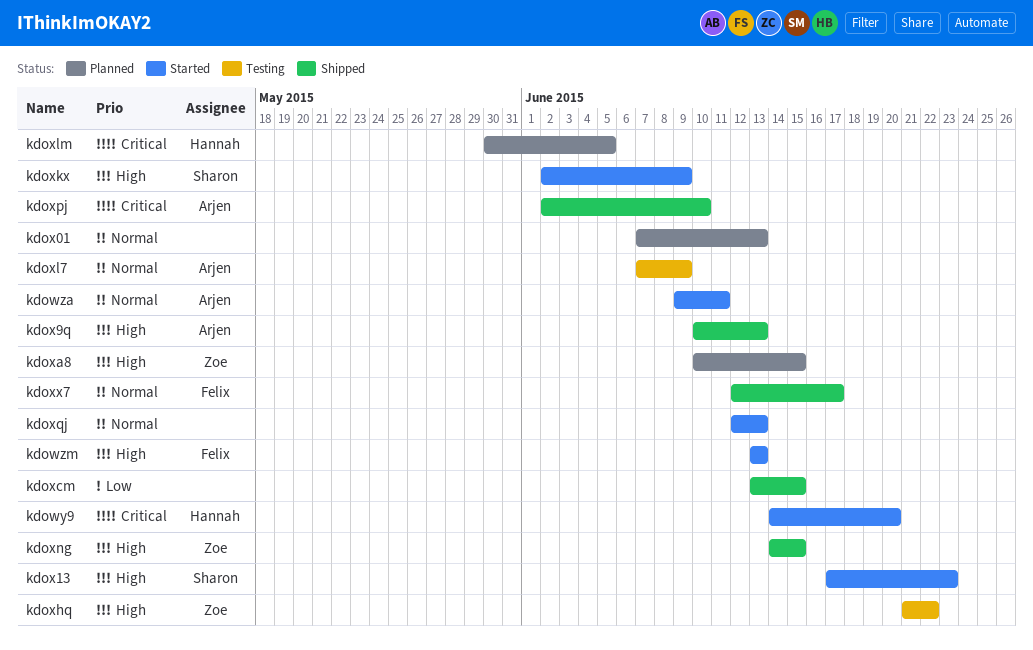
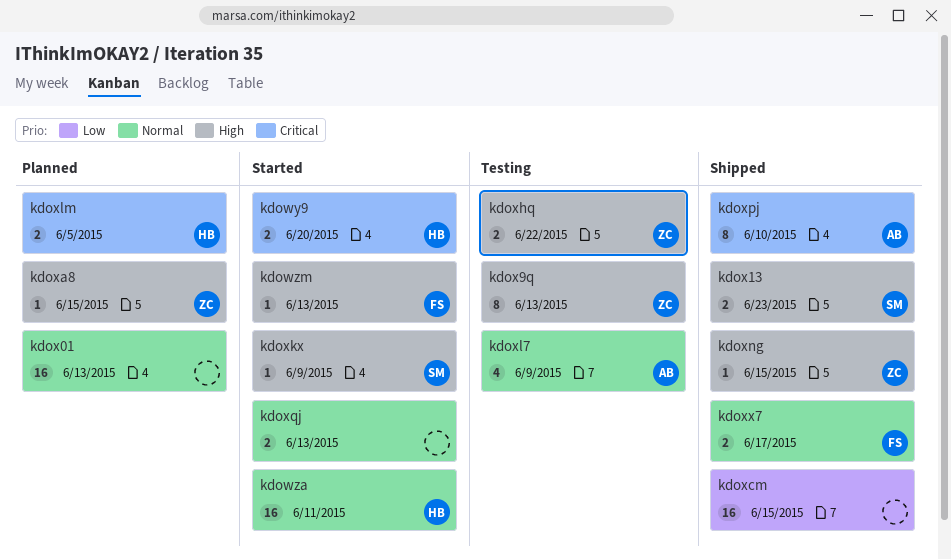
kdowza, owner: Arjen -> Hannah
kdox13, status: Started -> Shipped
kdox9q, status: Shipped -> Testing
kdox9q, owner: Arjen -> Zoe

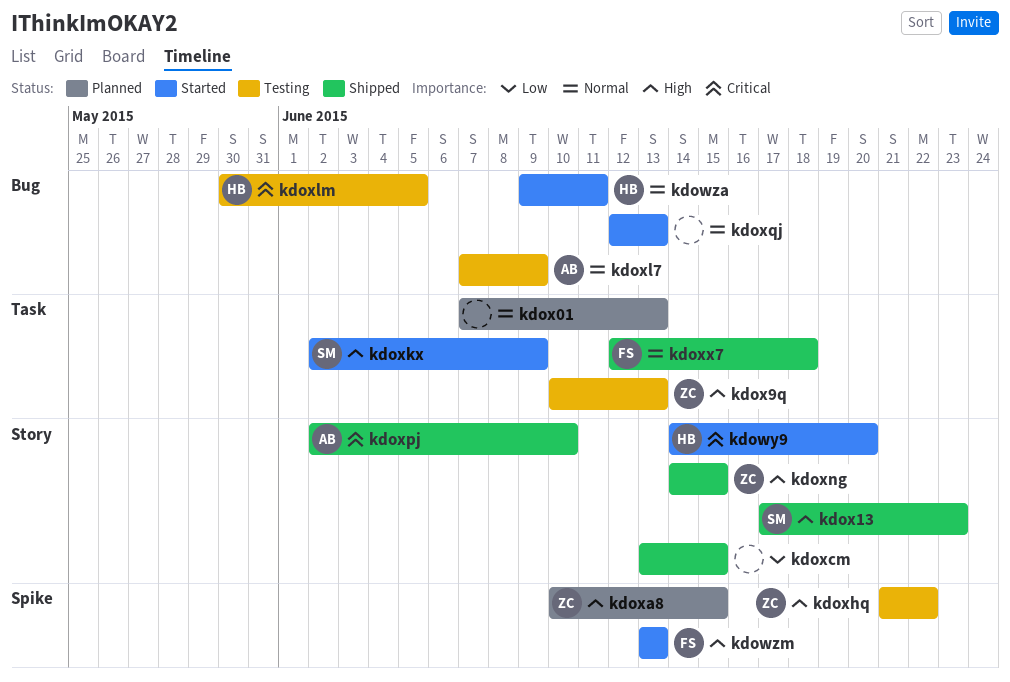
kdoxlm, status: Planned -> Testing
kdoxx7, due: Jun 17 -> Jun 18

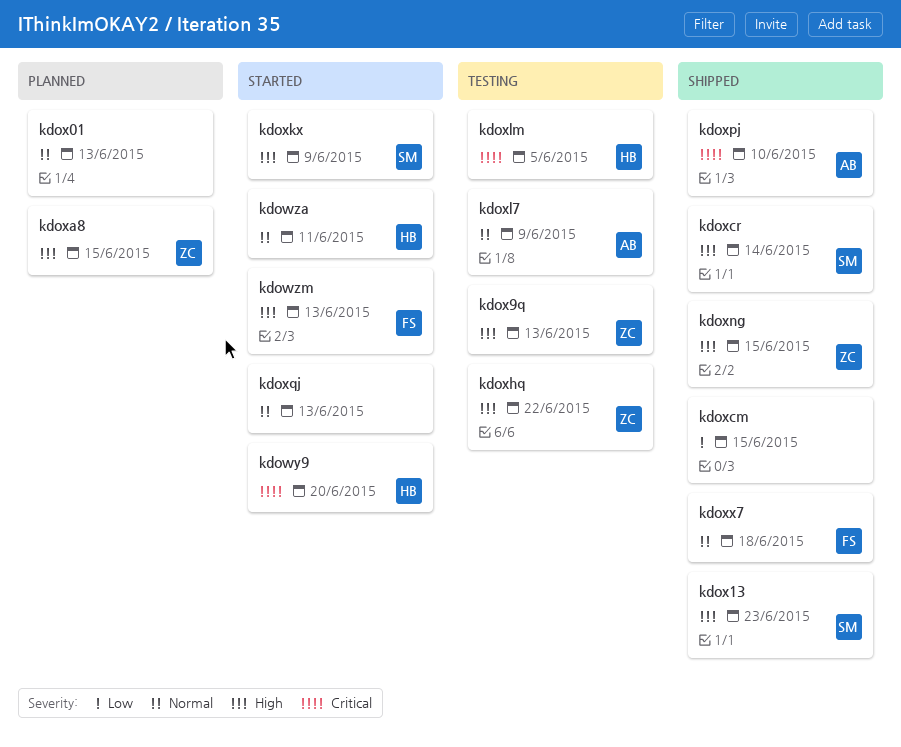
kdoxcr: none -> present

